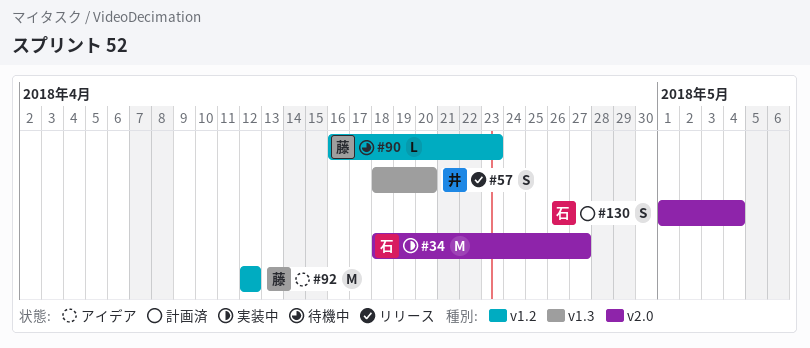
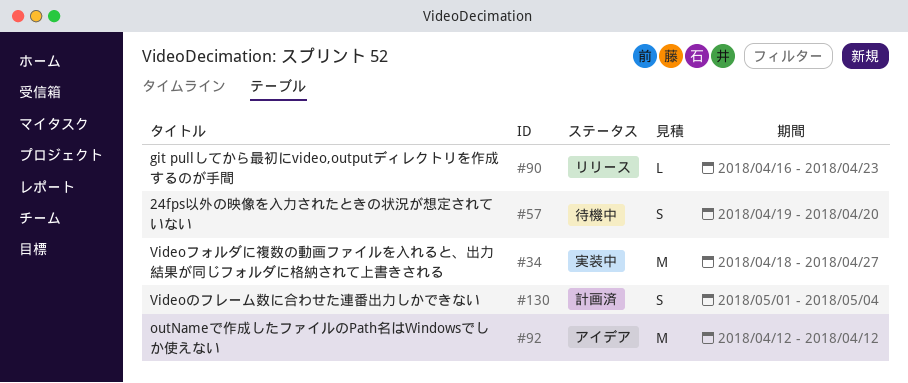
#57, status: リリース -> 待機中
#57, start: Apr 18 -> Apr 19
#90, status: 待機中 -> リリース

